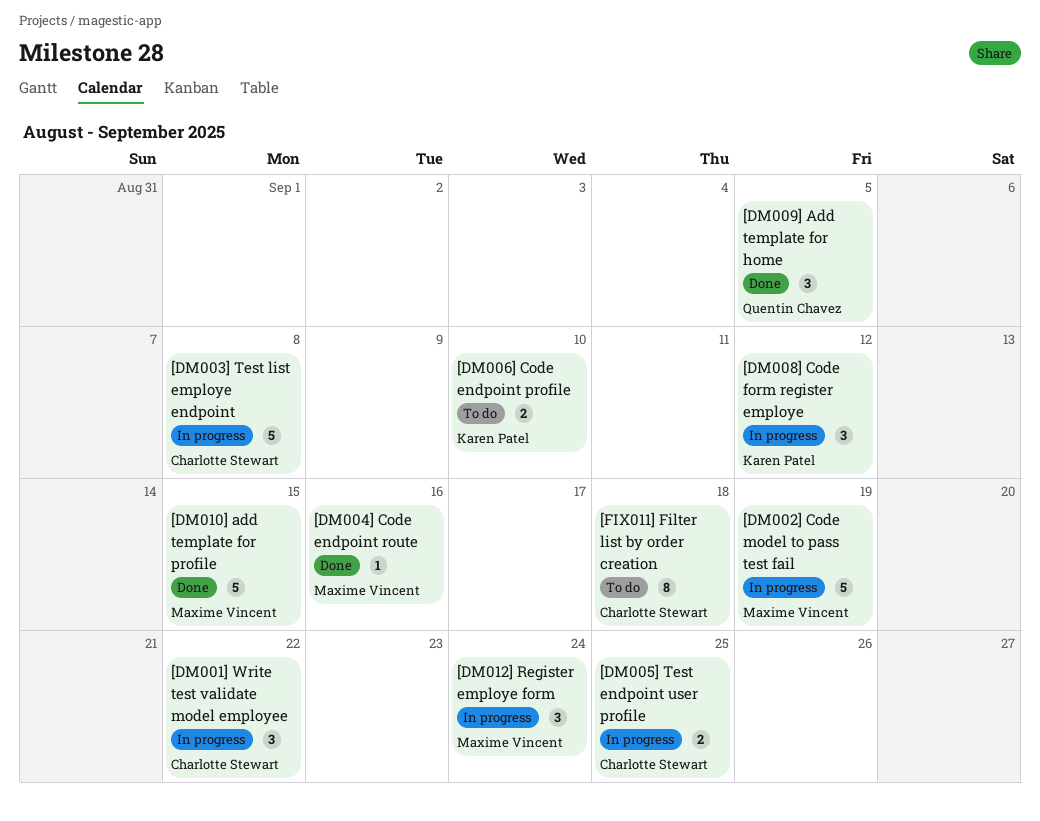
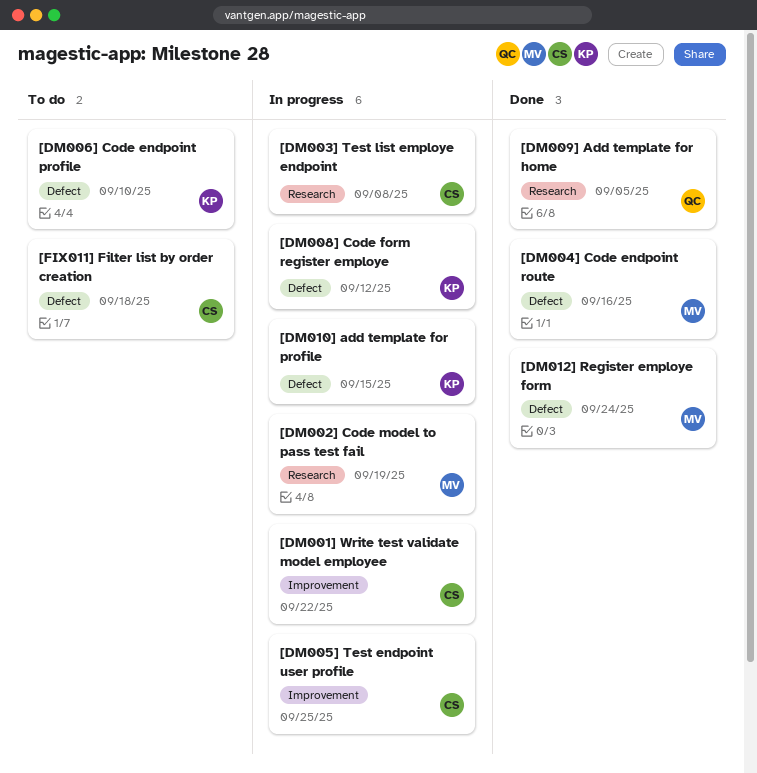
[DM010] add template for profile, status: Done -> In progress
[DM010] add template for profile, owner: Maxime Vincent -> Karen Patel
[DM012] Register employe form, status: In progress -> Done

